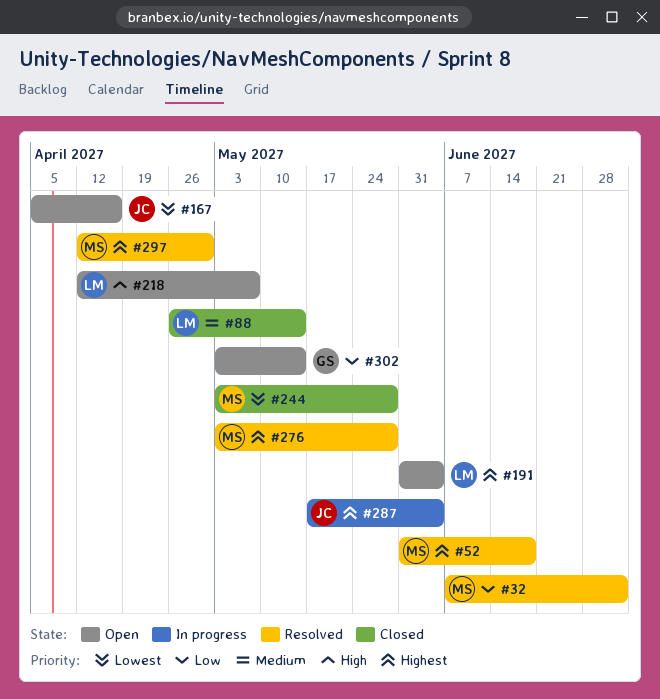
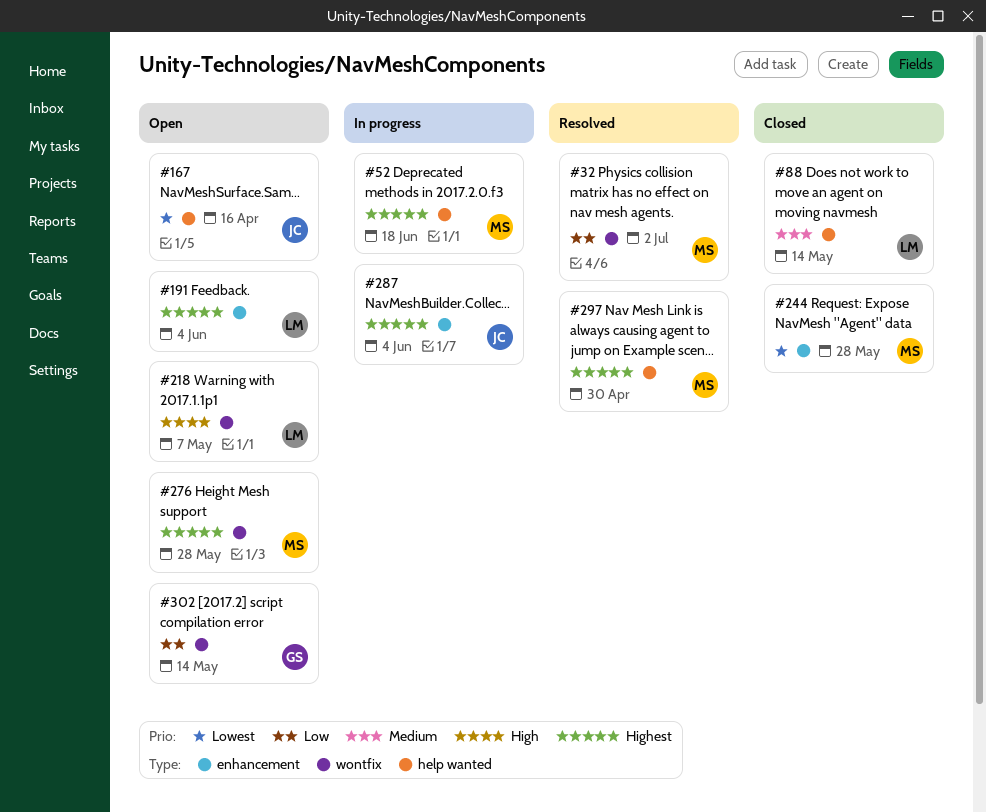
#52, status: Resolved -> In progress
#276, status: Resolved -> Open

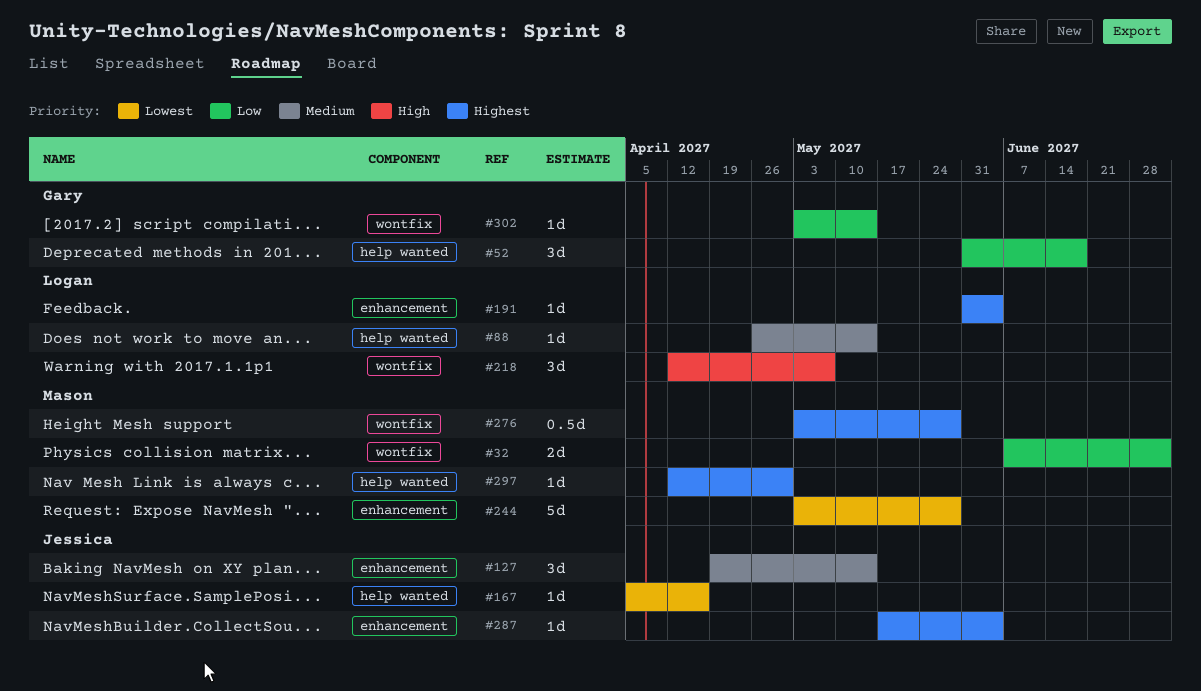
#52, owner: Mason -> Gary
#52, priority: Highest -> Low
#127: none -> present

